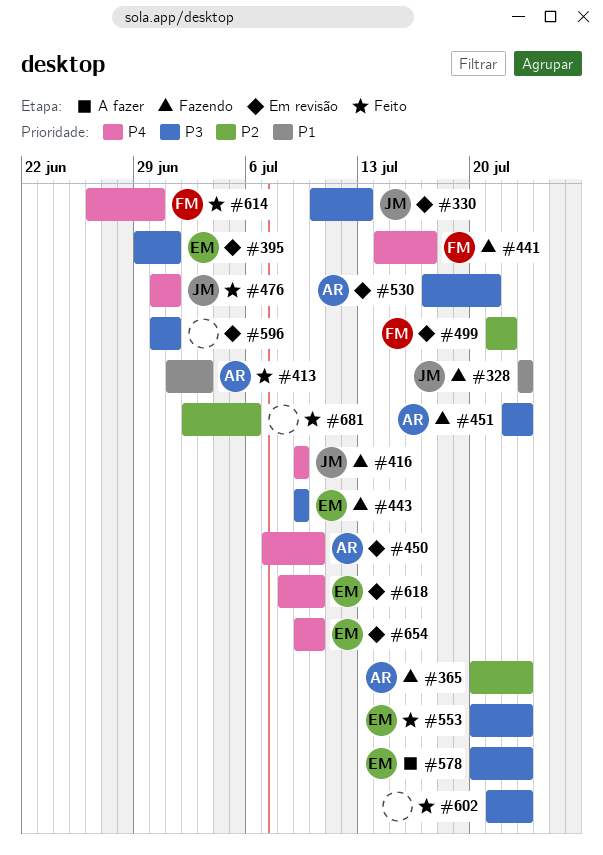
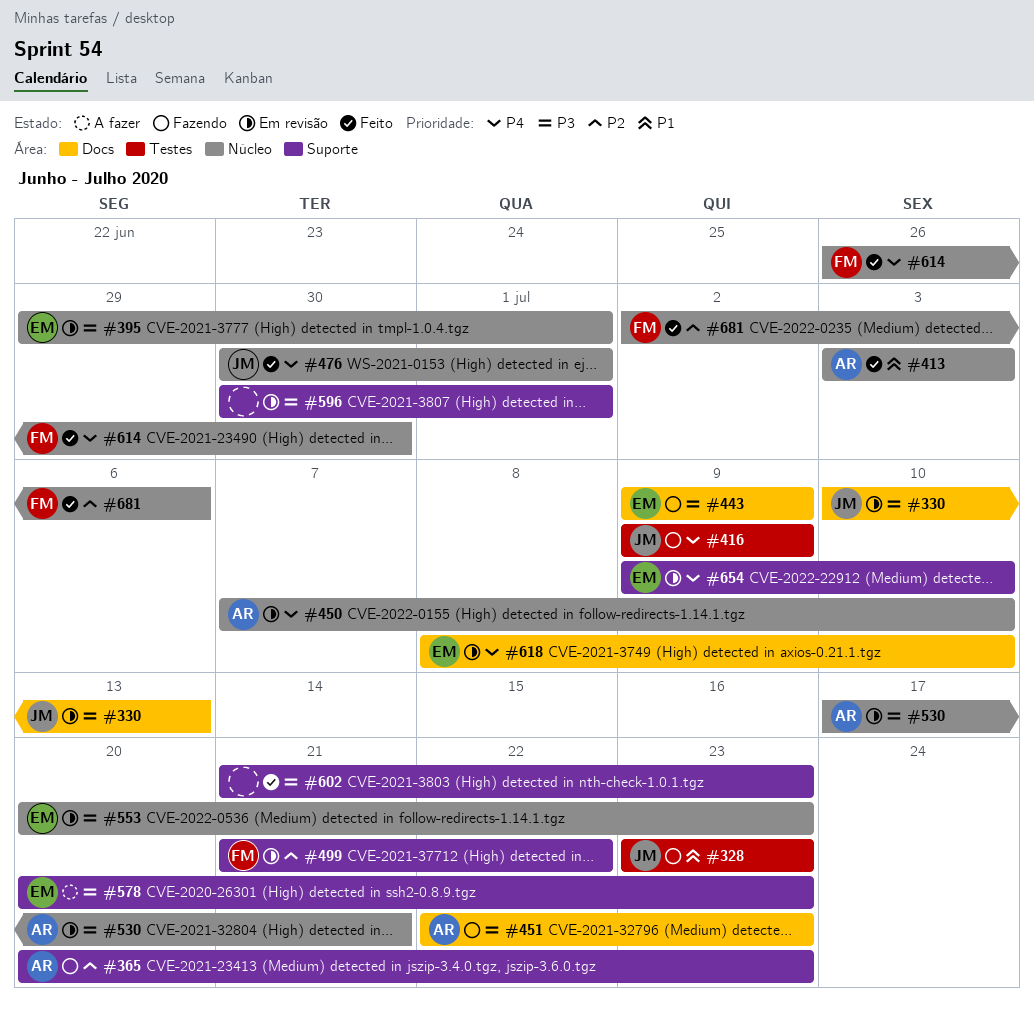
#413, start: Jul 1 -> Jul 3
#441: present -> none
#553, status: Feito -> Em revisão
#681, owner: none -> FM

